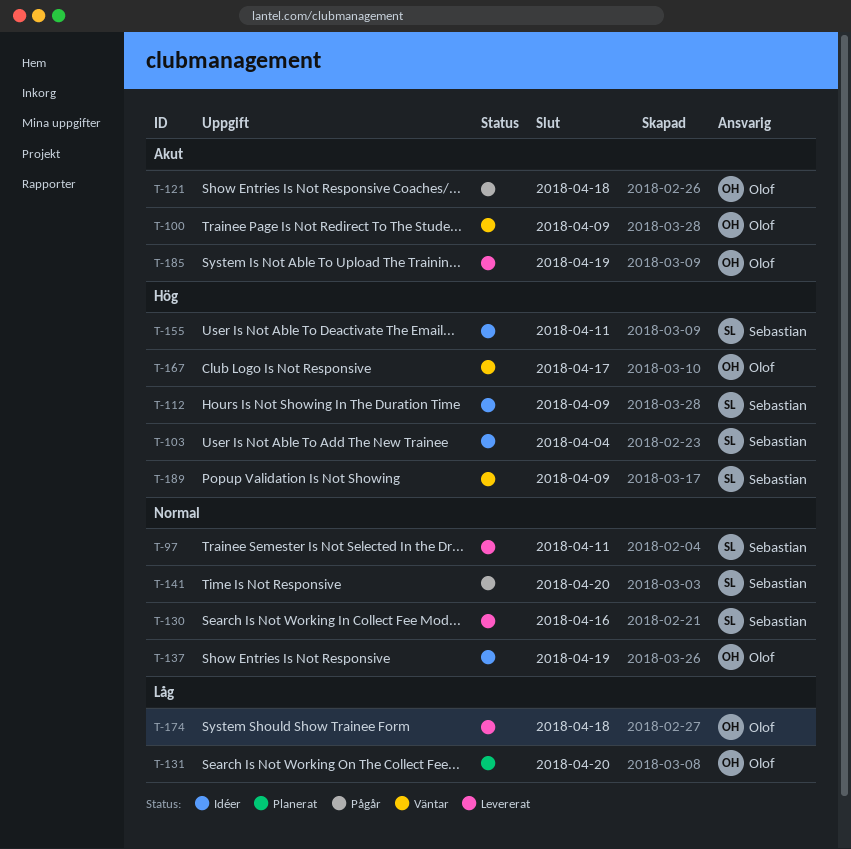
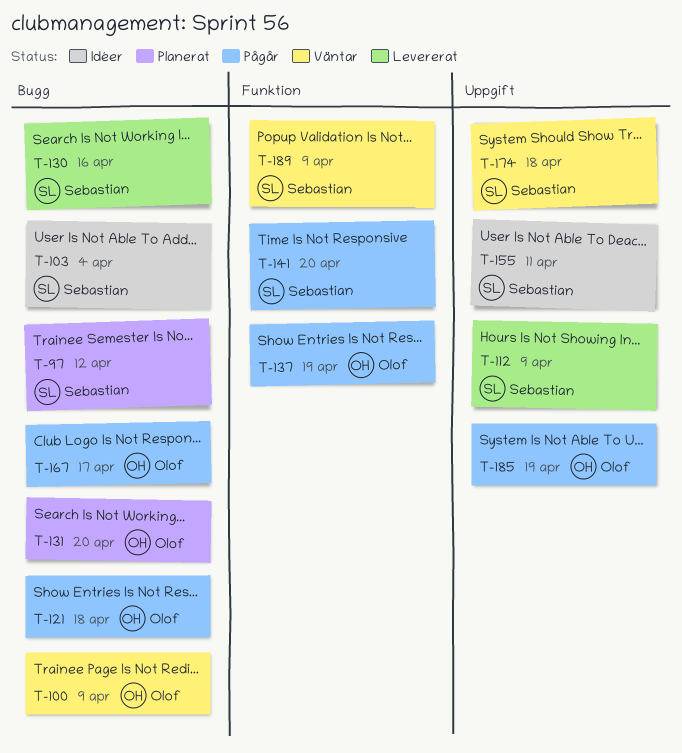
T-97, status: Levererat -> Planerat
T-97, due: Apr 11 -> Apr 12
T-112, status: Idéer -> Levererat
T-137, status: Idéer -> Pågår
T-167, status: Väntar -> Pågår
T-174, status: Levererat -> Väntar
T-174, owner: Olof -> Sebastian
T-185, status: Levererat -> Pågår

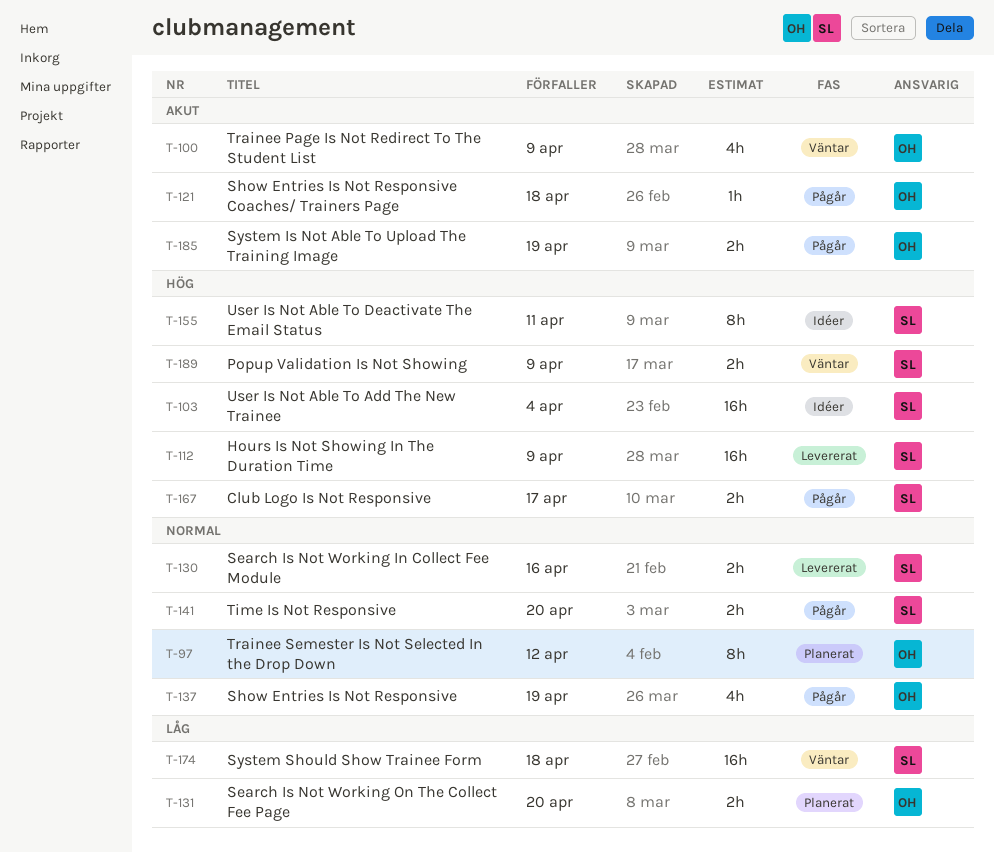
T-97, owner: Sebastian -> Olof
T-167, owner: Olof -> Sebastian

